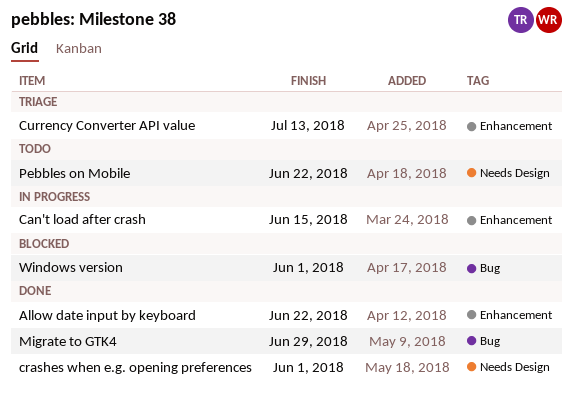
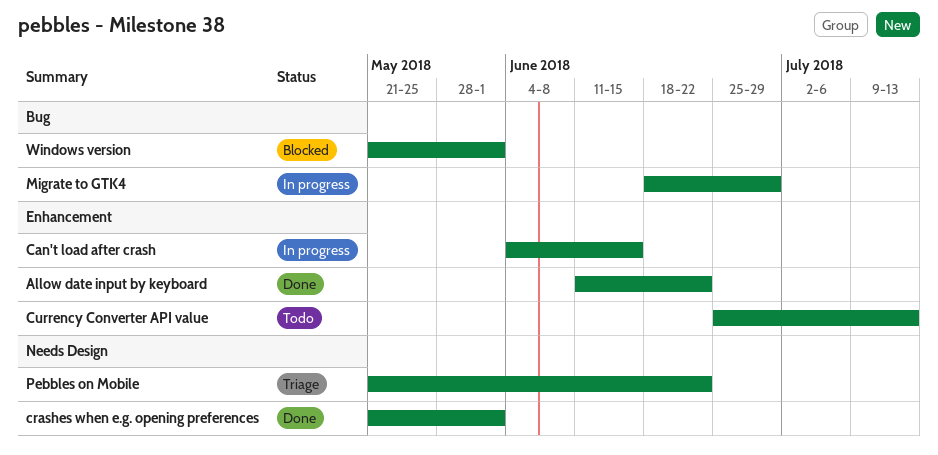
Currency Converter API value, status: Triage -> Todo
Migrate to GTK4, status: Done -> In progress
Pebbles on Mobile, status: Todo -> Triage

